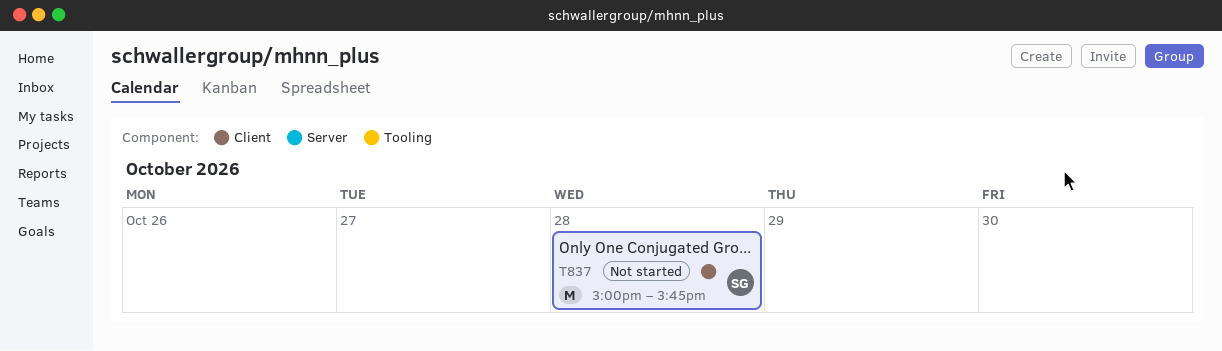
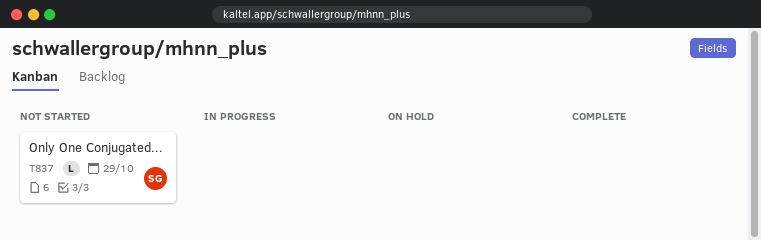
T837, estimate: M -> L
T837, day: Oct 28 -> Oct 29

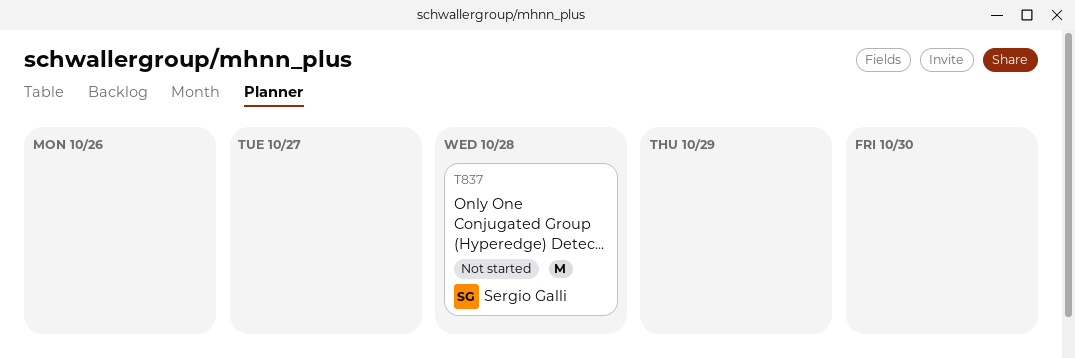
T837, estimate: L -> M
T837, day: Oct 29 -> Oct 28

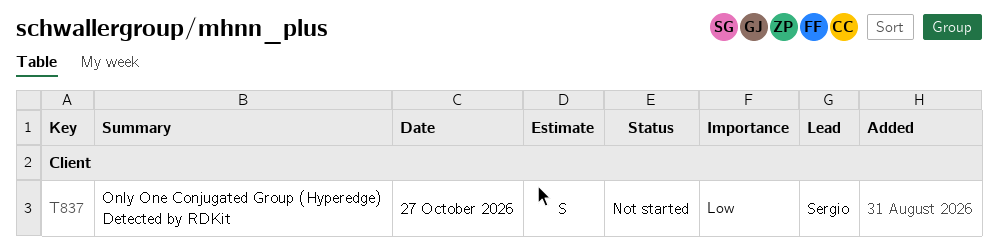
T837, estimate: M -> S
T837, day: Oct 28 -> Oct 27

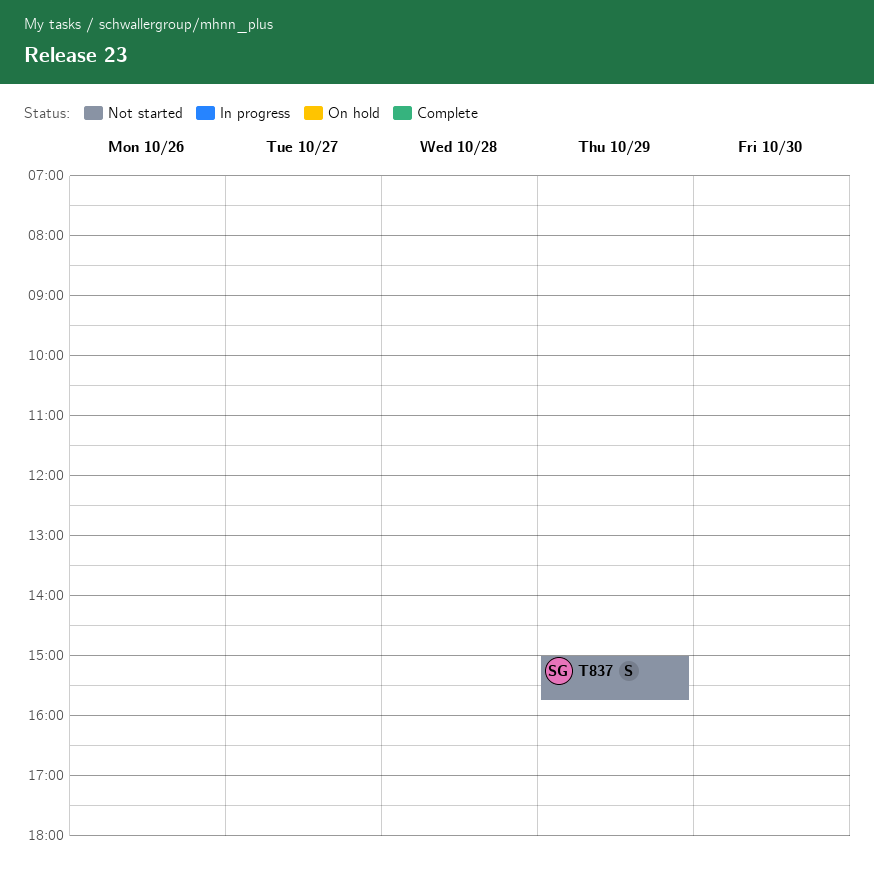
T837, day: Oct 27 -> Oct 29

